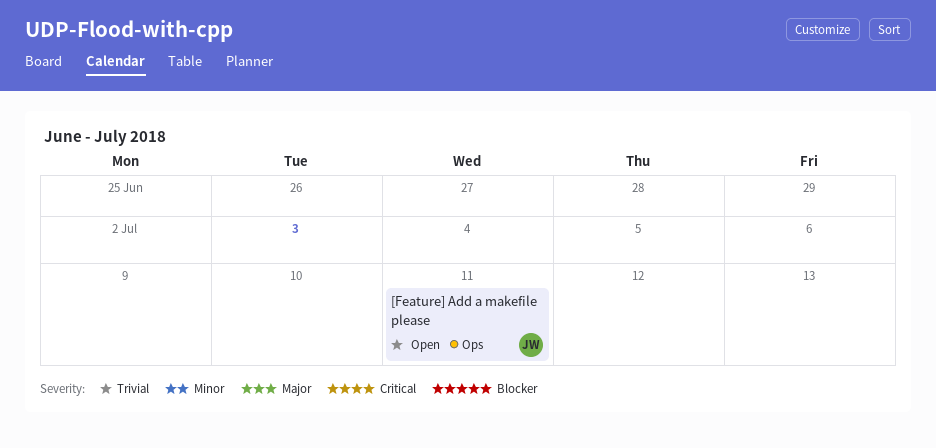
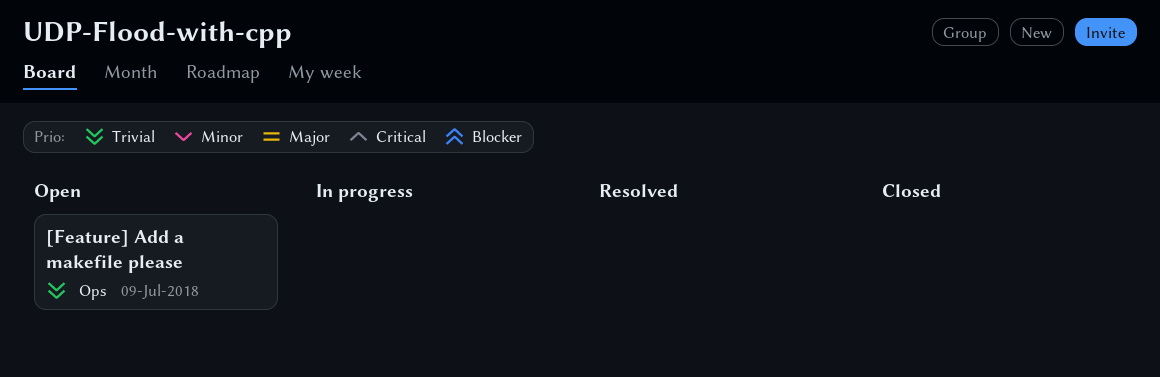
[Feature] Add a makefile please, due: Jul 11 -> Jul 9

